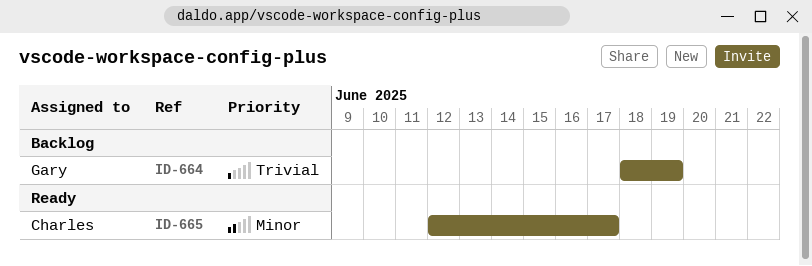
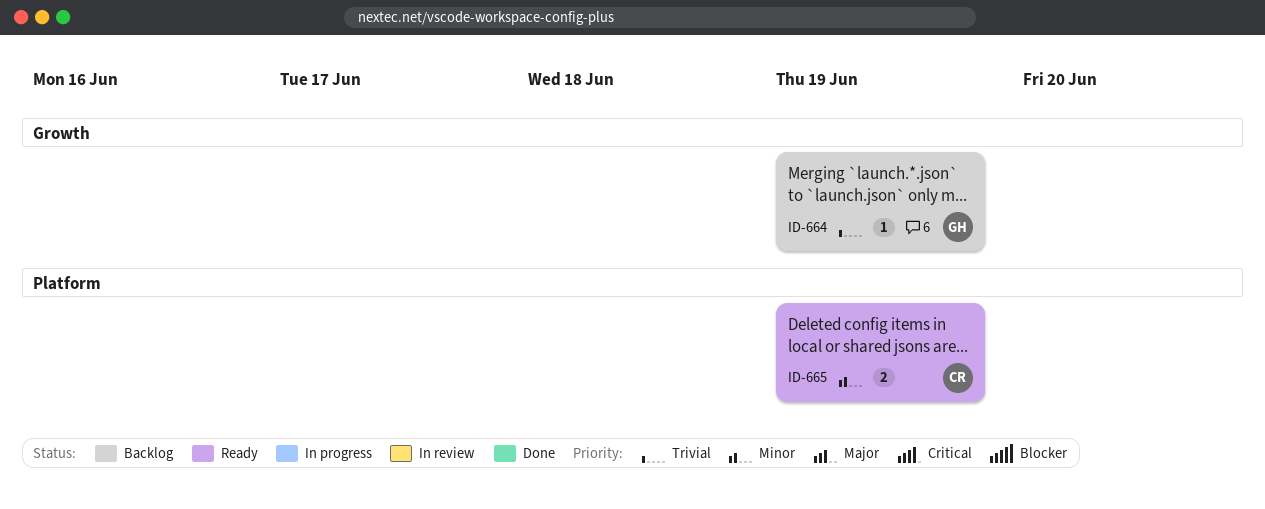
ID-665, due: Jun 17 -> Jun 19

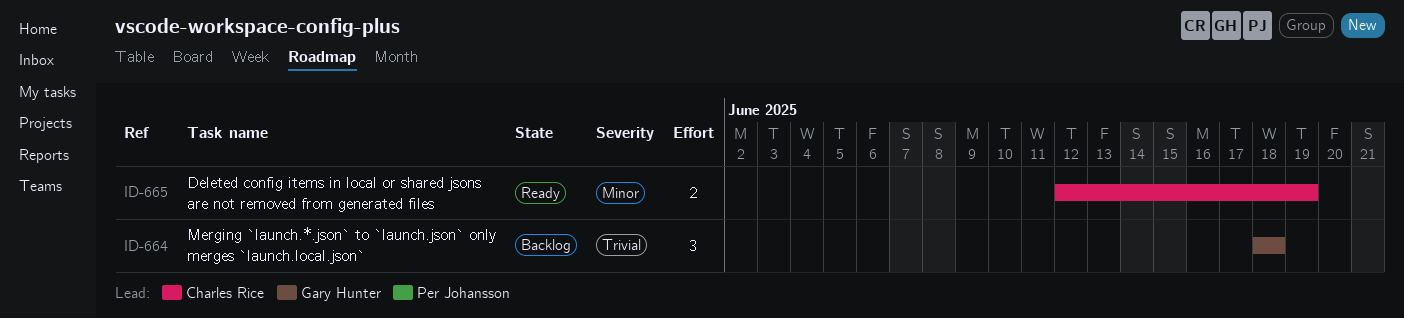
ID-664, estimate: 1 -> 3
ID-664, due: Jun 19 -> Jun 18

